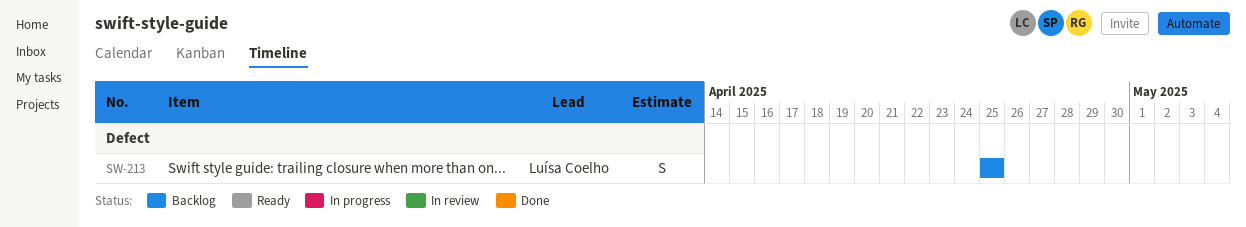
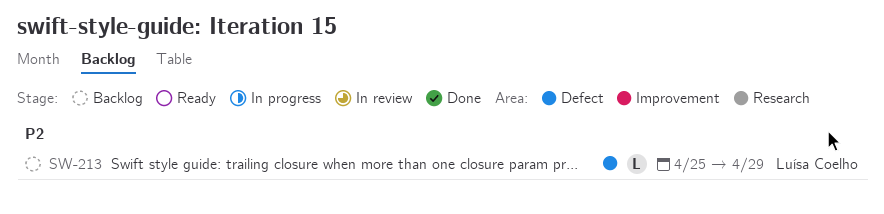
SW-213, estimate: S -> L
SW-213, due: Apr 25 -> Apr 29

